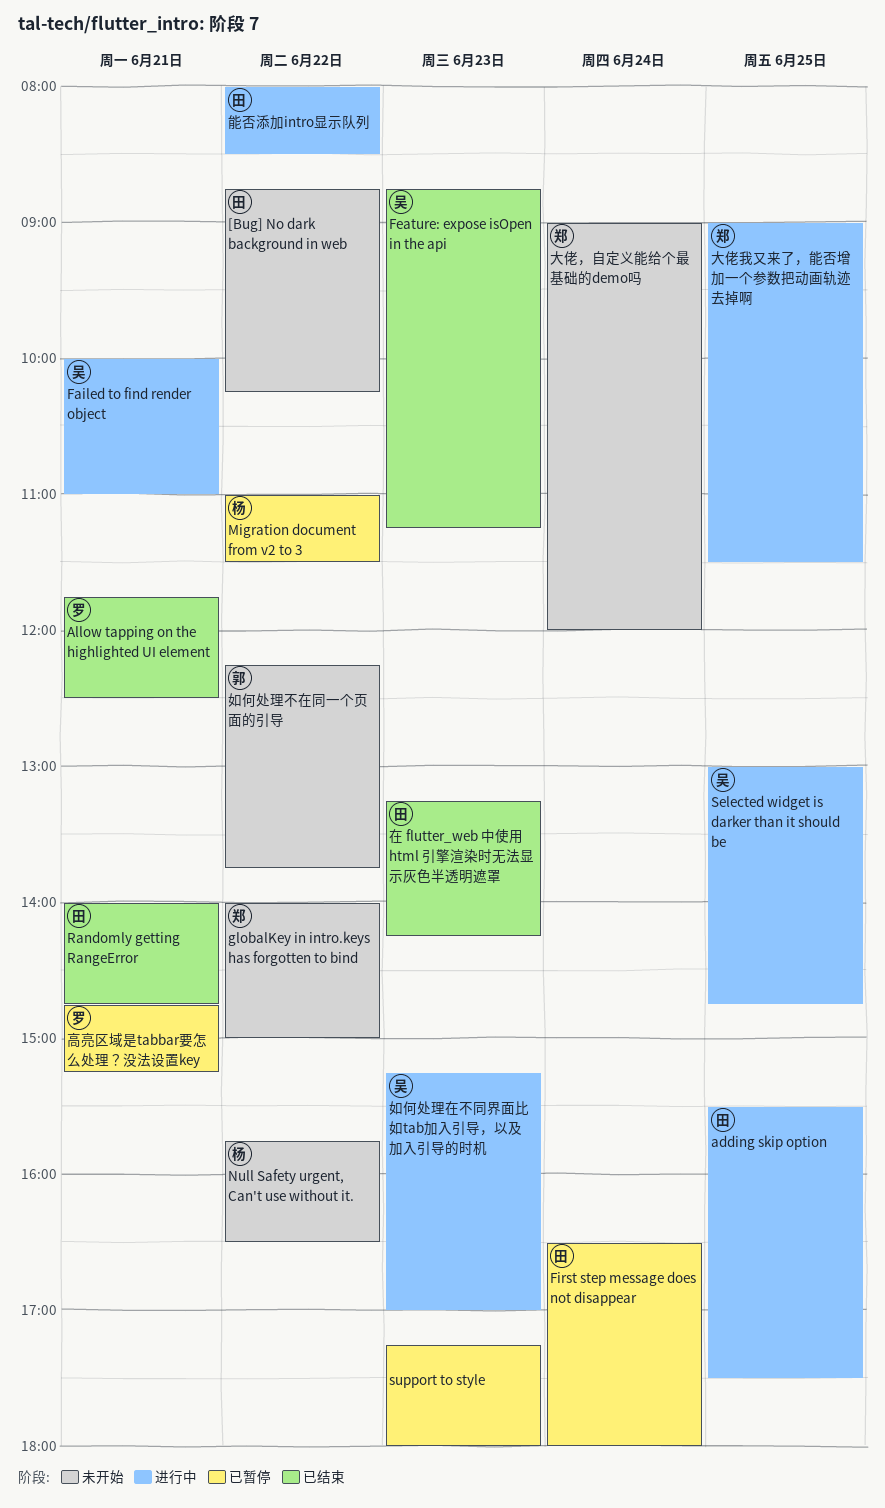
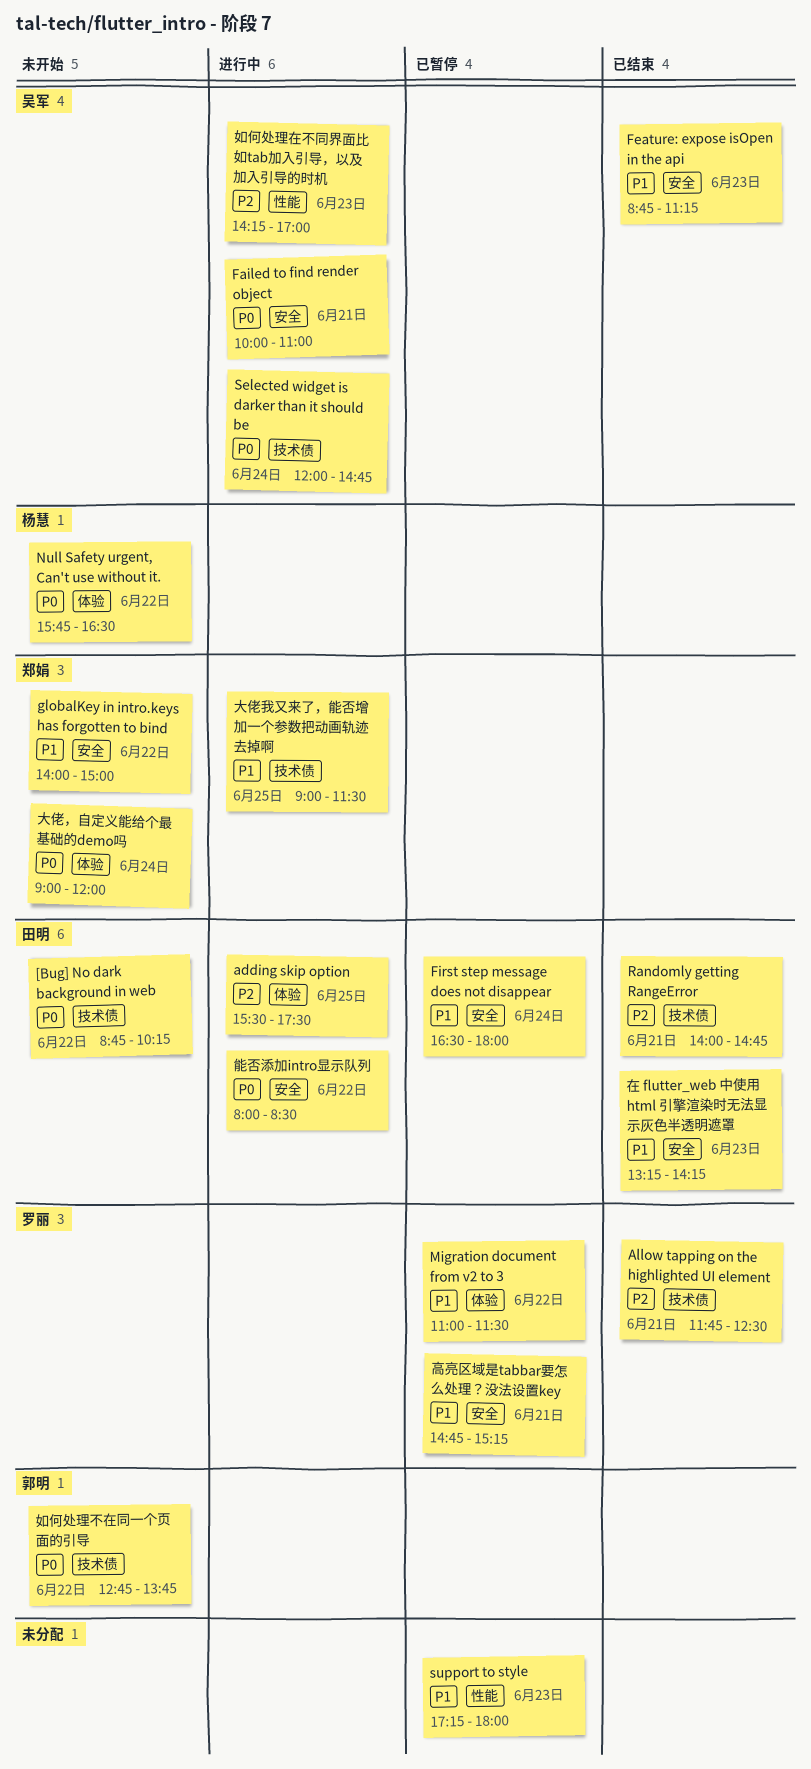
Migration document from v2 to 3, owner: 杨慧 -> 罗丽
Selected widget is darker than it should be, day: Jun 25 -> Jun 24
Selected widget is darker than it should be, begins: 13:00 -> 12:00
如何处理不在同一个页面的引导, begins: 12:15 -> 12:45
如何处理在不同界面比如tab加入引导，以及加入引导的时机, begins: 15:15 -> 14:15

